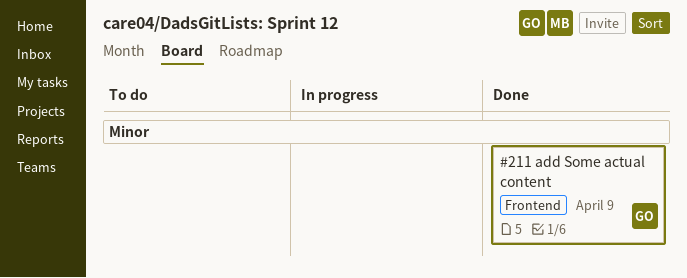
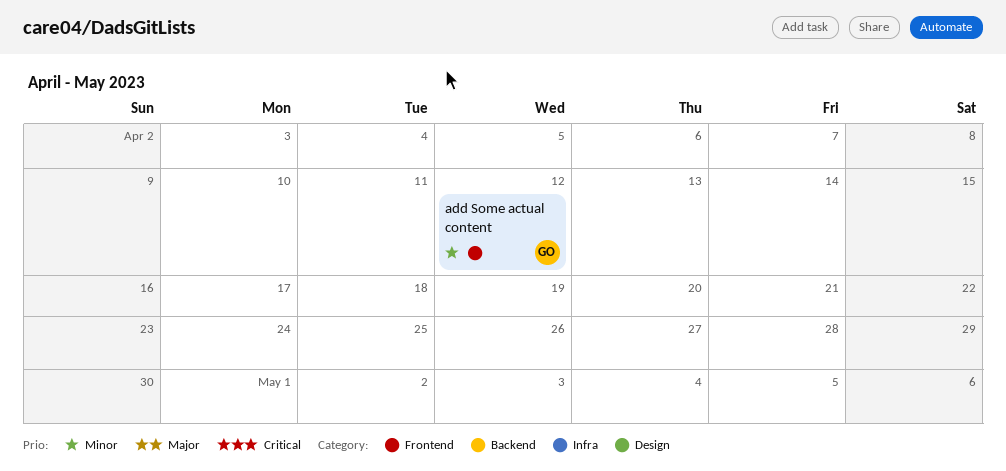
add Some actual content, due: Apr 9 -> Apr 12

